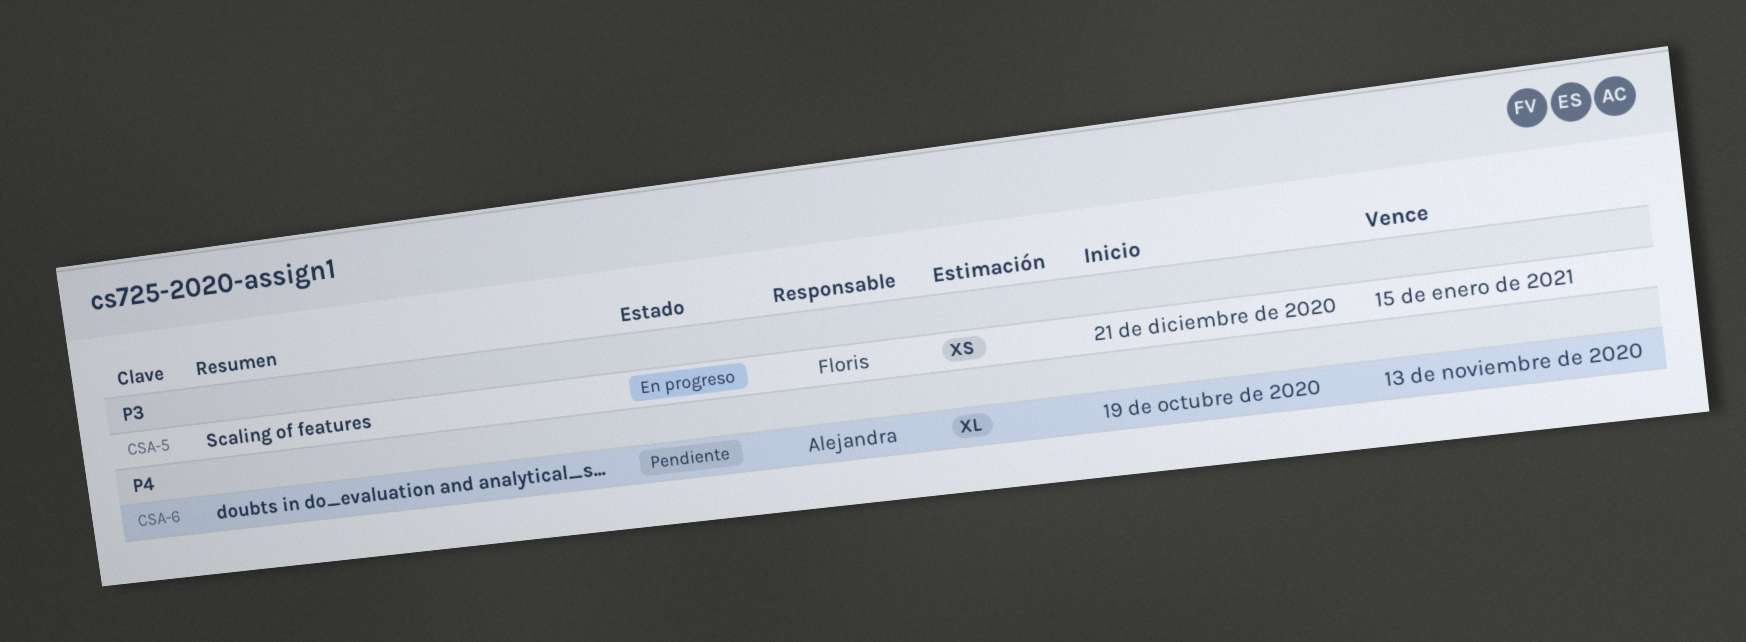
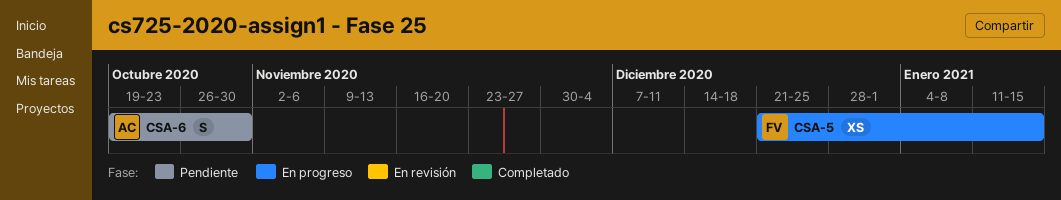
CSA-6, estimate: XL -> S
CSA-6, due: Nov 13 -> Oct 30

